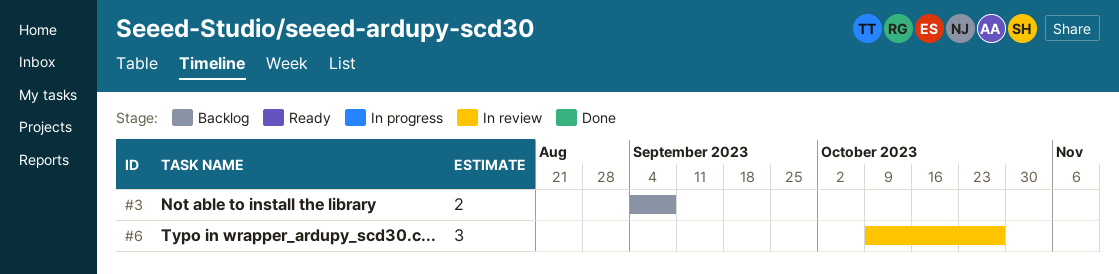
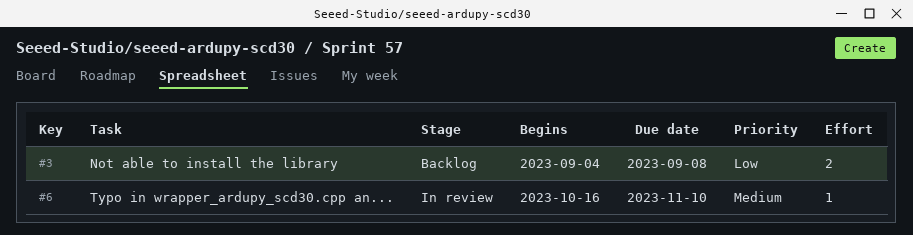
#6, estimate: 3 -> 1
#6, start: Oct 9 -> Oct 16
#6, due: Oct 27 -> Nov 10

